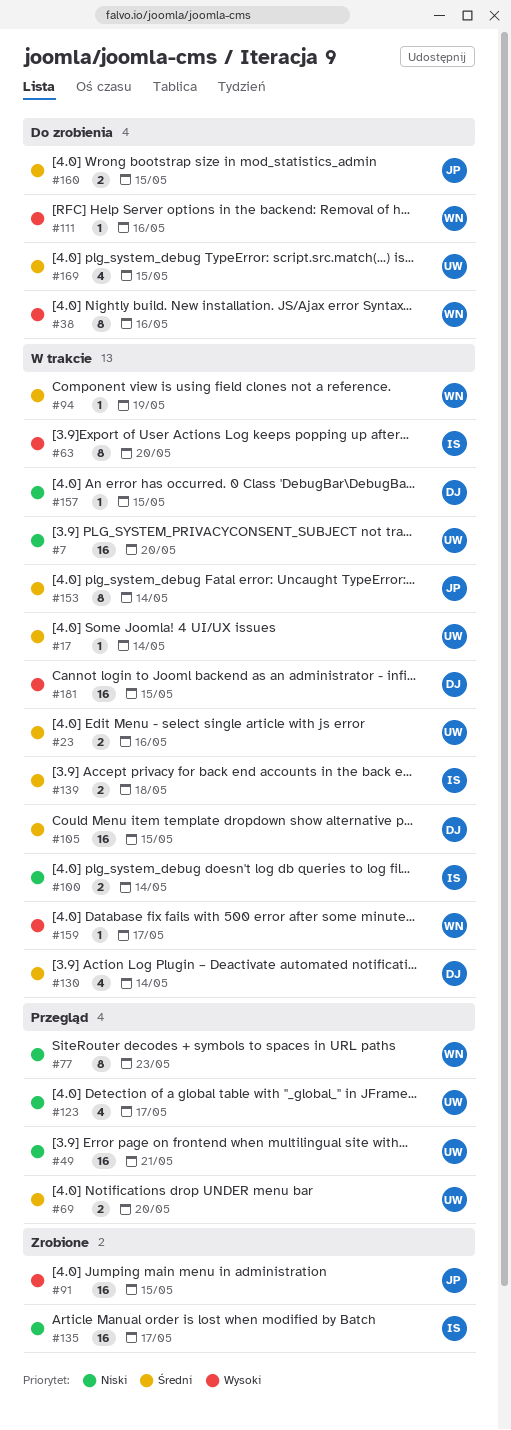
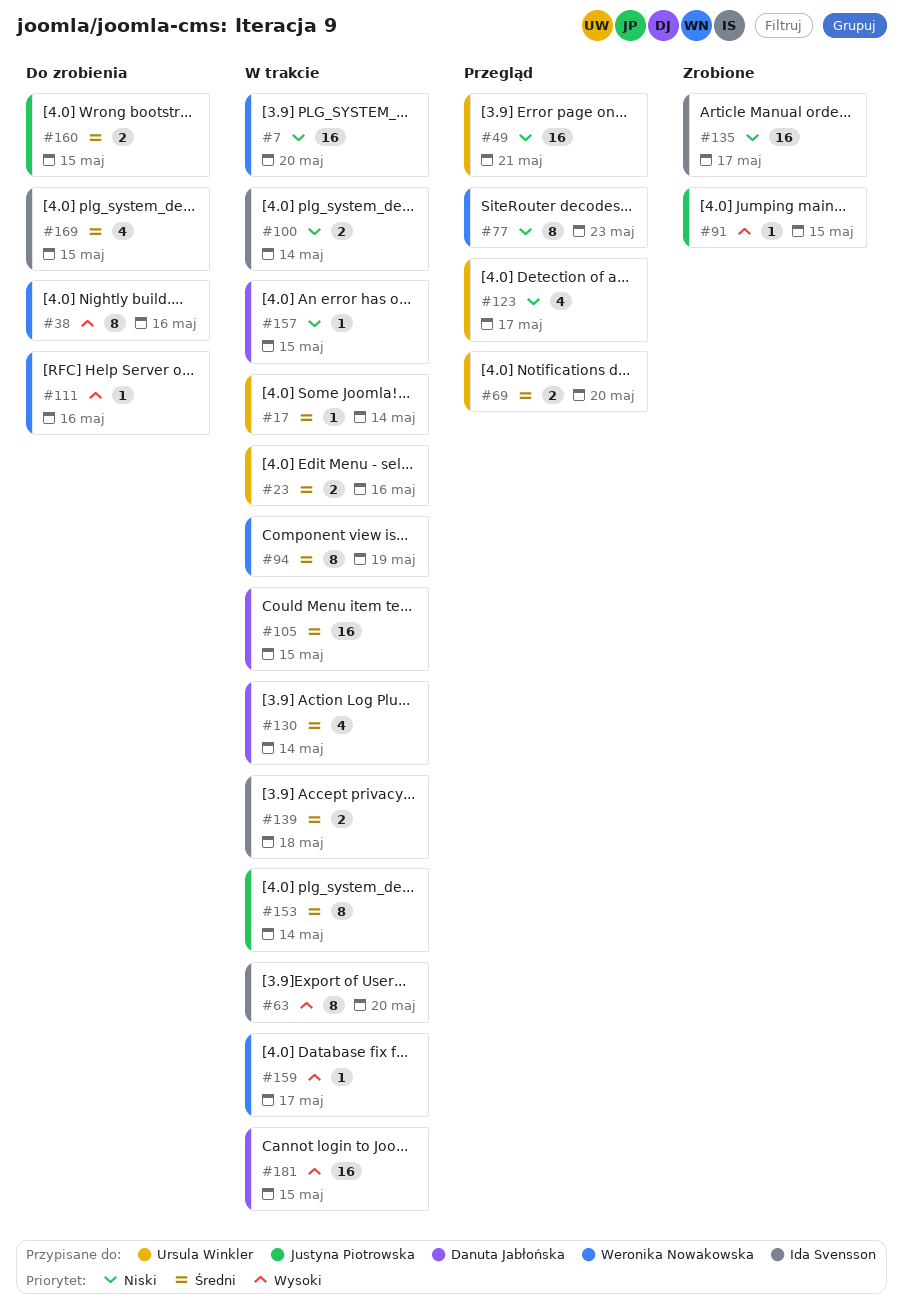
#7, owner: Ursula Winkler -> Weronika Nowakowska
#91, estimate: 16 -> 1
#94, estimate: 1 -> 8
#169, owner: Ursula Winkler -> Ida Svensson

